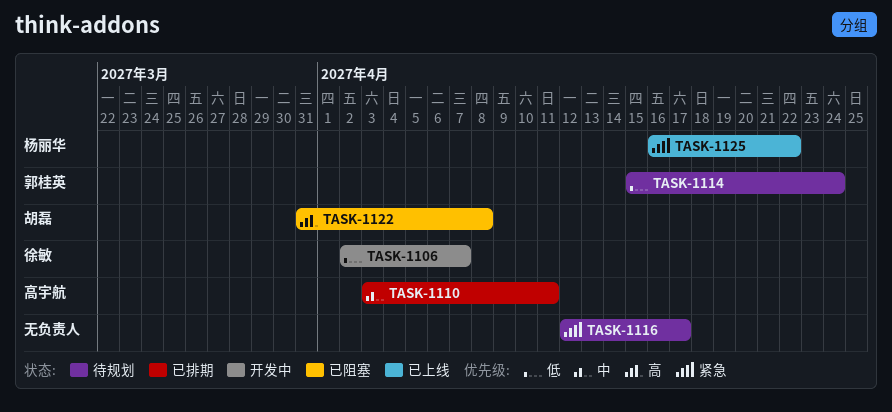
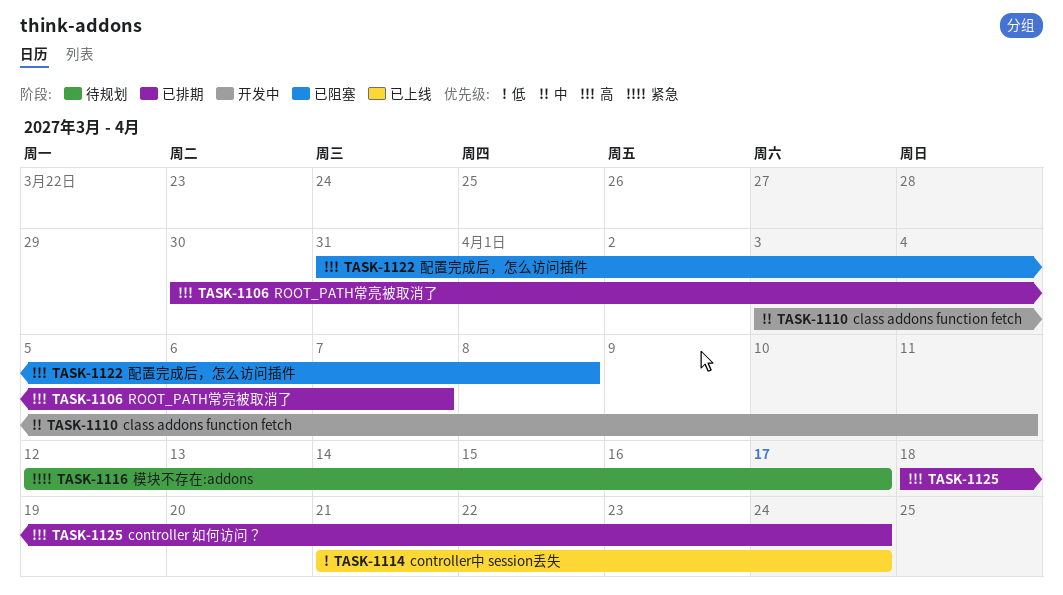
TASK-1106, status: 开发中 -> 已排期
TASK-1106, priority: 低 -> 高
TASK-1106, start: Apr 2 -> Mar 30
TASK-1110, status: 已排期 -> 开发中
TASK-1114, status: 待规划 -> 已上线
TASK-1114, start: Apr 15 -> Apr 21
TASK-1125, status: 已上线 -> 已排期
TASK-1125, priority: 紧急 -> 高
TASK-1125, start: Apr 16 -> Apr 18
TASK-1125, due: Apr 22 -> Apr 24

